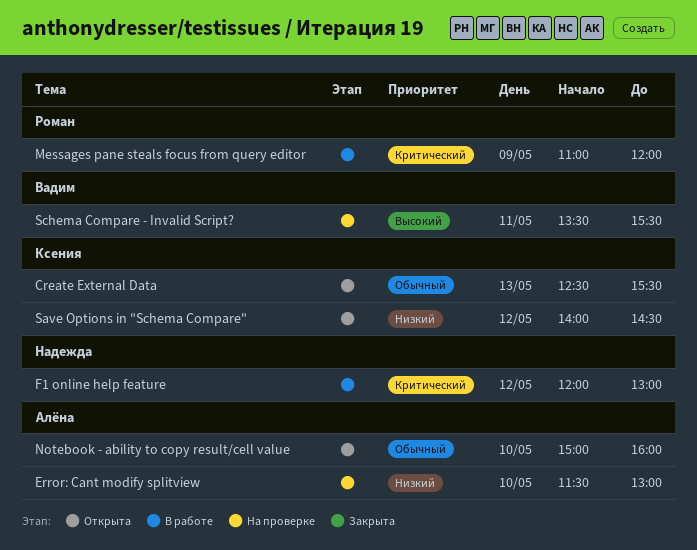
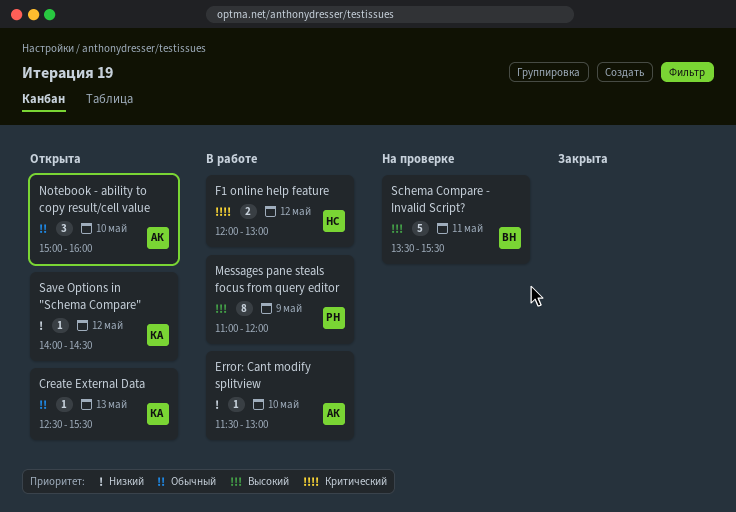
Error: Cant modify splitview, status: На проверке -> В работе
Messages pane steals focus from query editor, priority: Критический -> Высокий

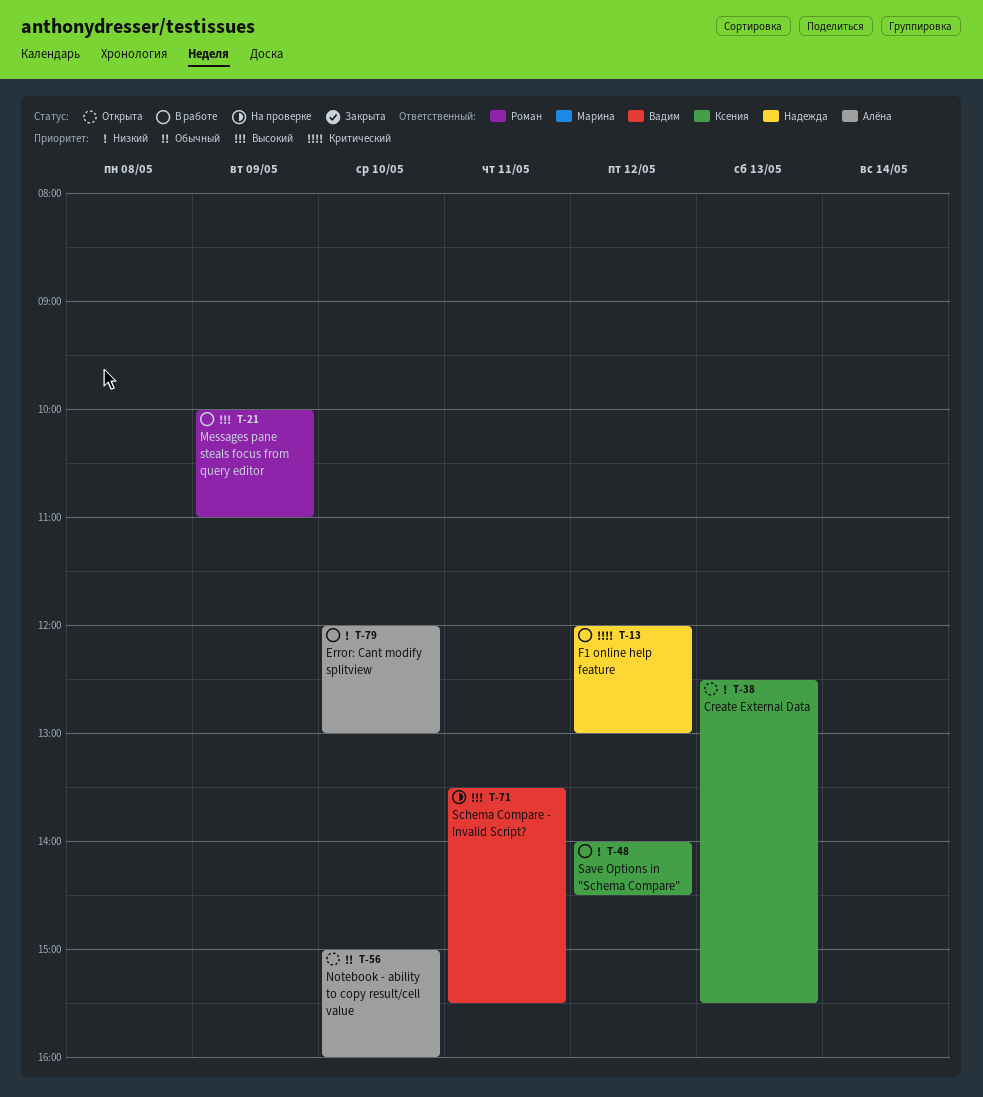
Create External Data, priority: Обычный -> Низкий
Error: Cant modify splitview, begins: 11:30 -> 12:00
Messages pane steals focus from query editor, begins: 11:00 -> 10:00
Messages pane steals focus from query editor, ends: 12:00 -> 11:00
Save Options in "Schema Compare", status: Открыта -> В работе

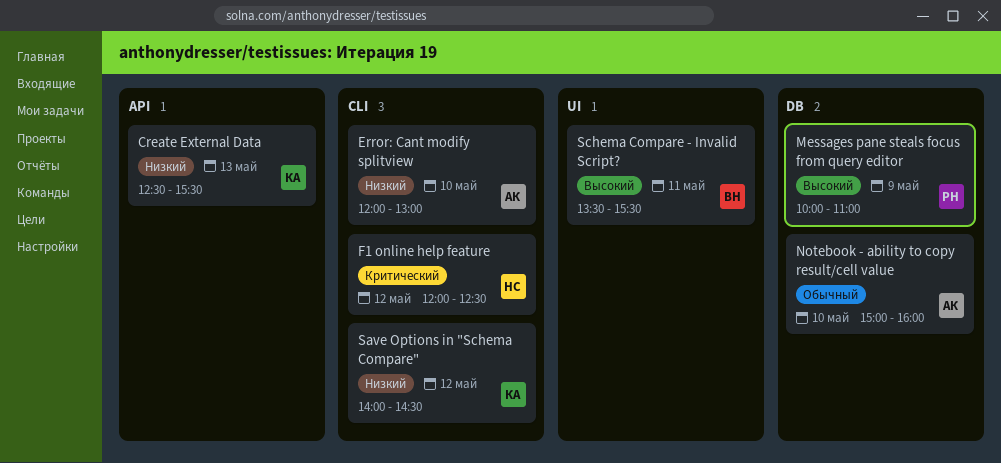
F1 online help feature, ends: 13:00 -> 12:30

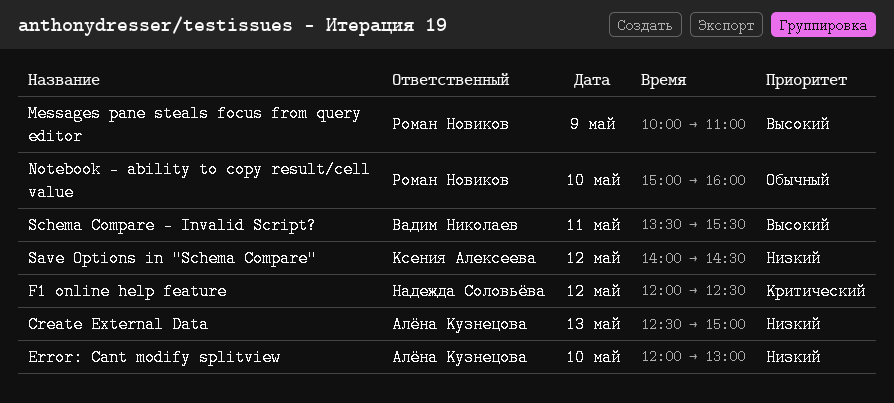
Create External Data, owner: Ксения Алексеева -> Алёна Кузнецова
Create External Data, ends: 15:30 -> 15:00
Notebook - ability to copy result/cell value, owner: Алёна Кузнецова -> Роман Новиков

